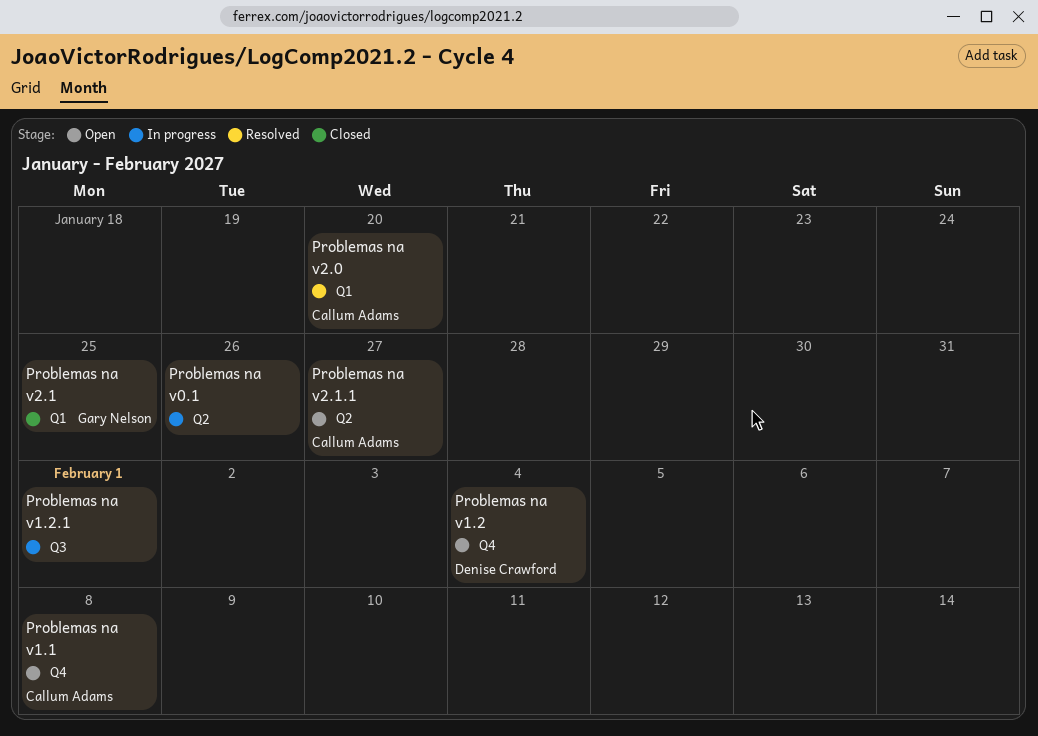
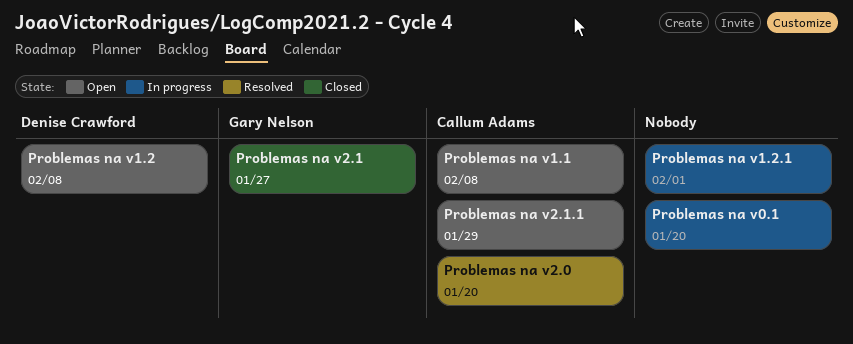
Problemas na v0.1, due: Jan 26 -> Jan 20
Problemas na v1.2, due: Feb 4 -> Feb 8
Problemas na v2.1, due: Jan 25 -> Jan 27
Problemas na v2.1.1, due: Jan 27 -> Jan 29

